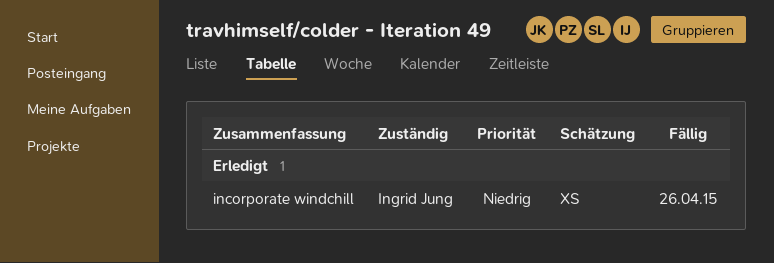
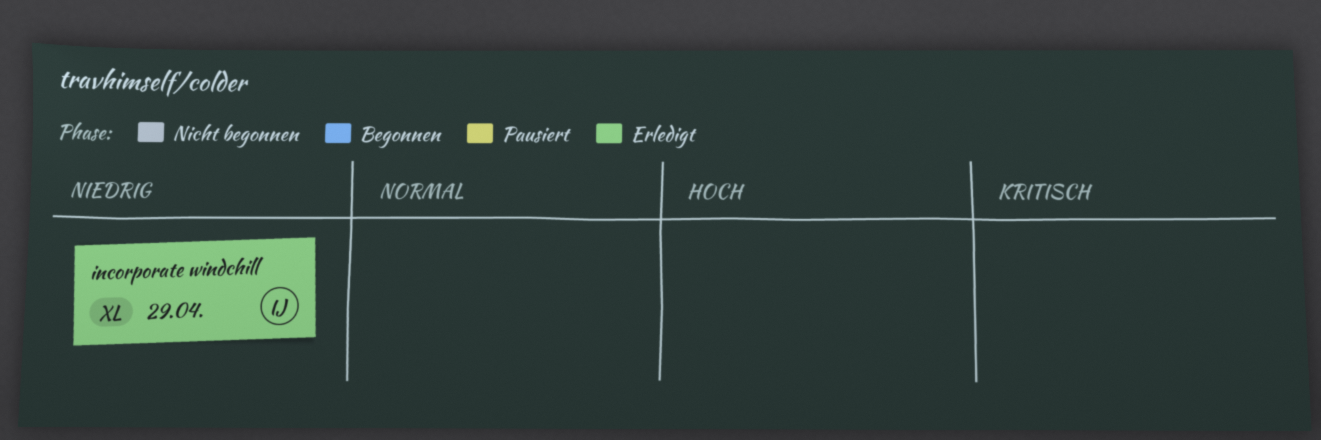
incorporate windchill, estimate: XS -> XL
incorporate windchill, due: Apr 26 -> Apr 29

